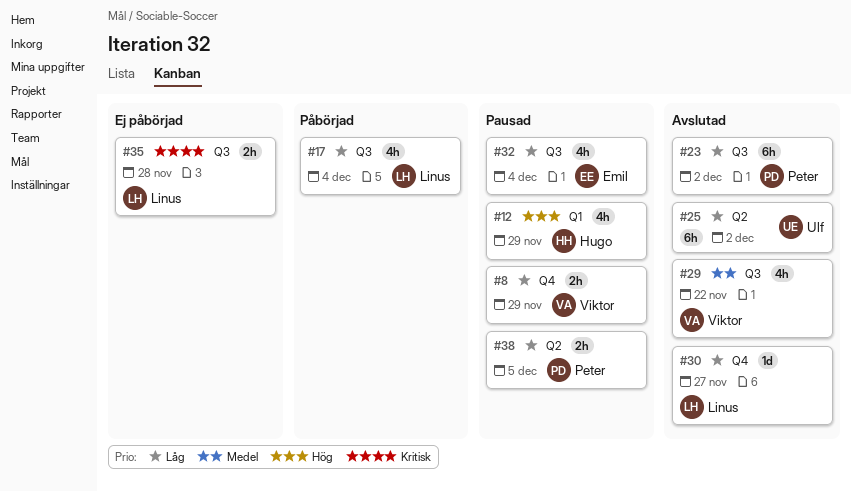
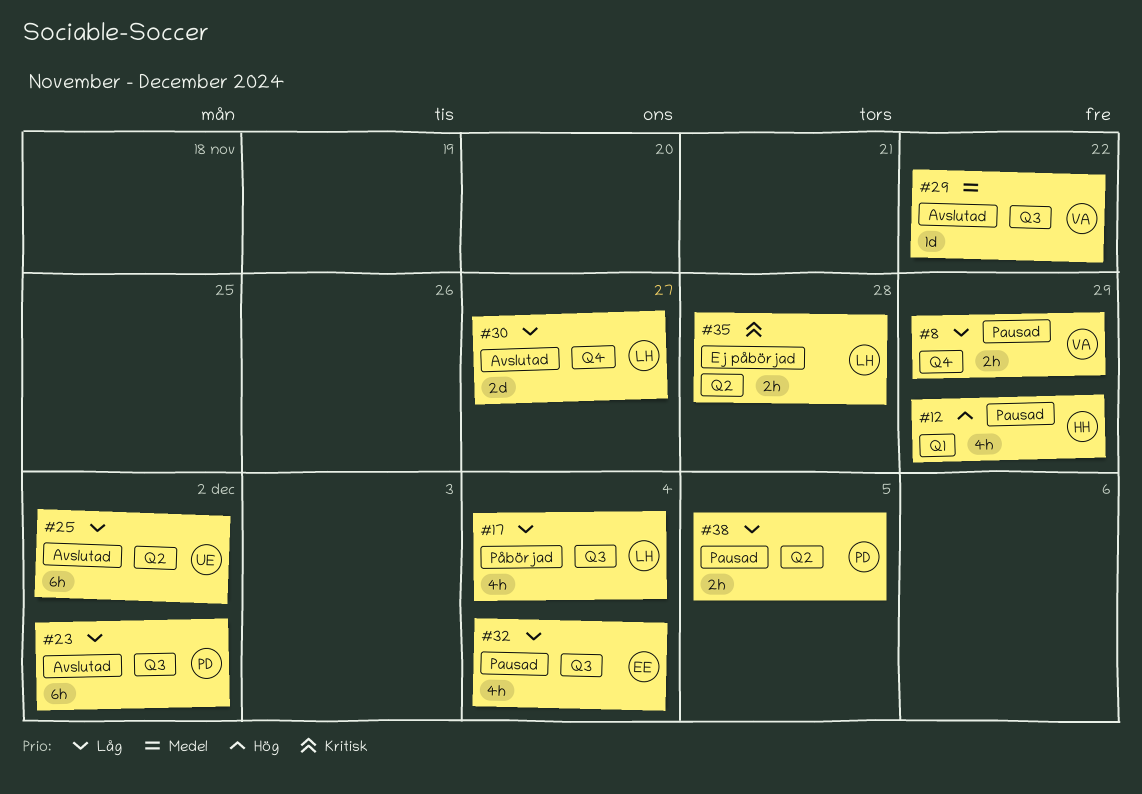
#29, estimate: 4h -> 1d
#30, estimate: 1d -> 2d
#35, label: Q3 -> Q2

